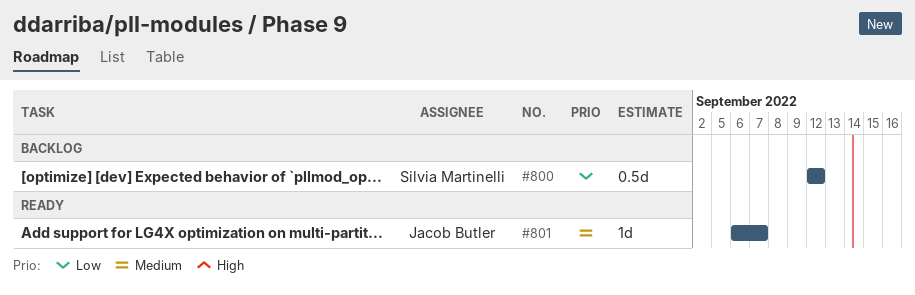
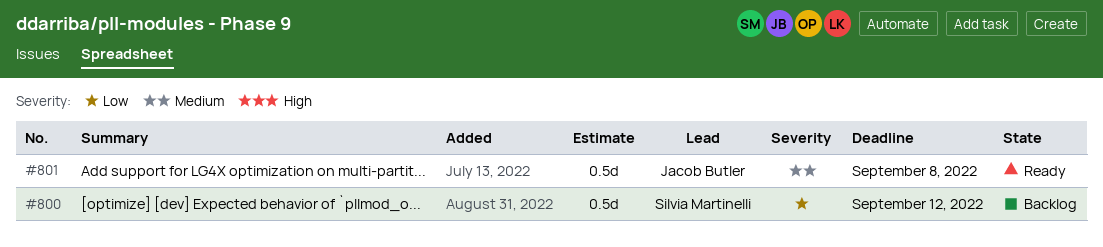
#801, estimate: 1d -> 0.5d
#801, due: Sep 7 -> Sep 8

